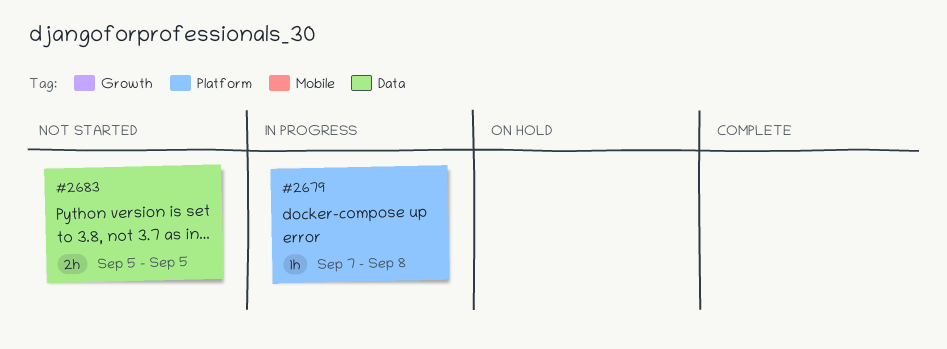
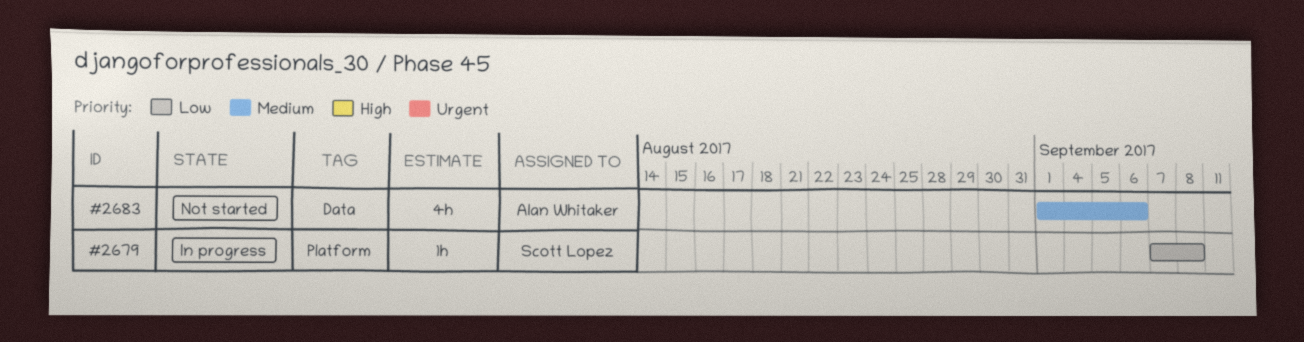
#2683, estimate: 2h -> 4h
#2683, start: Sep 5 -> Sep 1
#2683, due: Sep 5 -> Sep 6

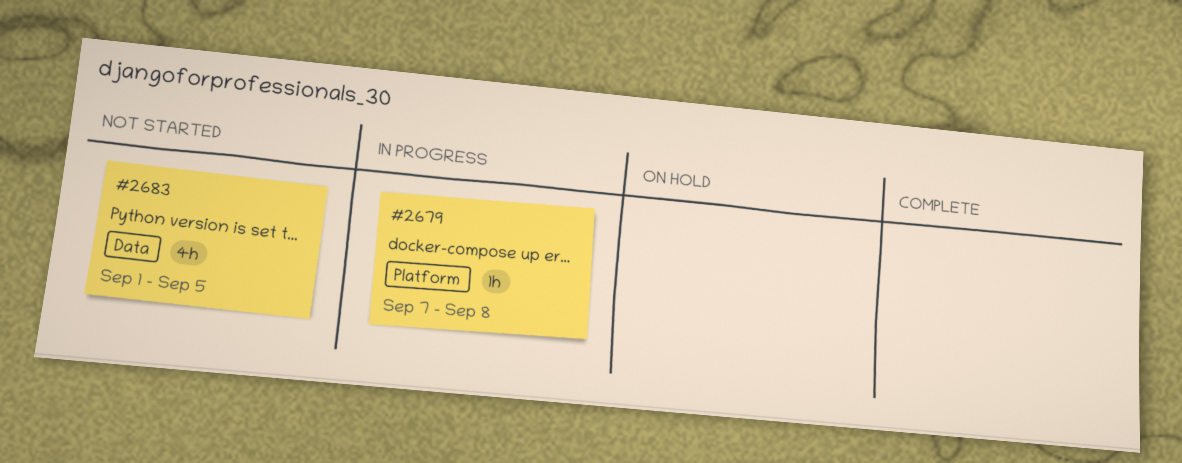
#2683, due: Sep 6 -> Sep 5

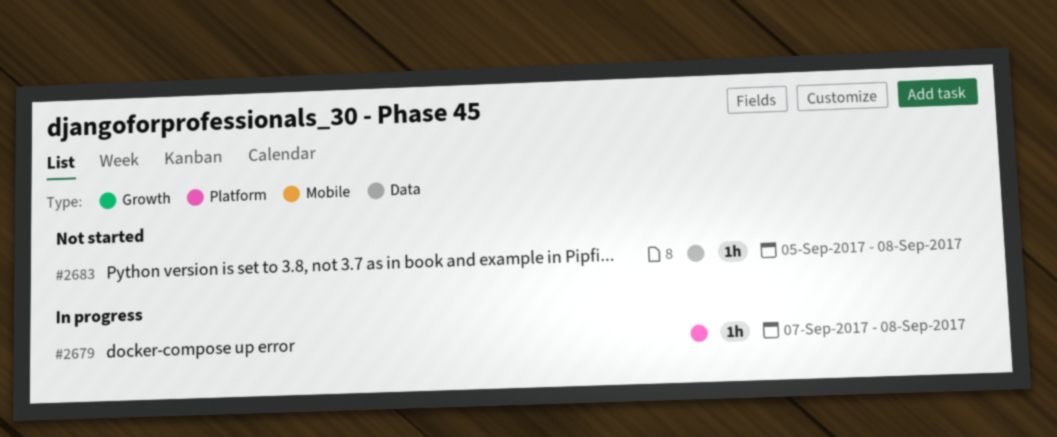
#2683, estimate: 4h -> 1h
#2683, start: Sep 1 -> Sep 5
#2683, due: Sep 5 -> Sep 8

